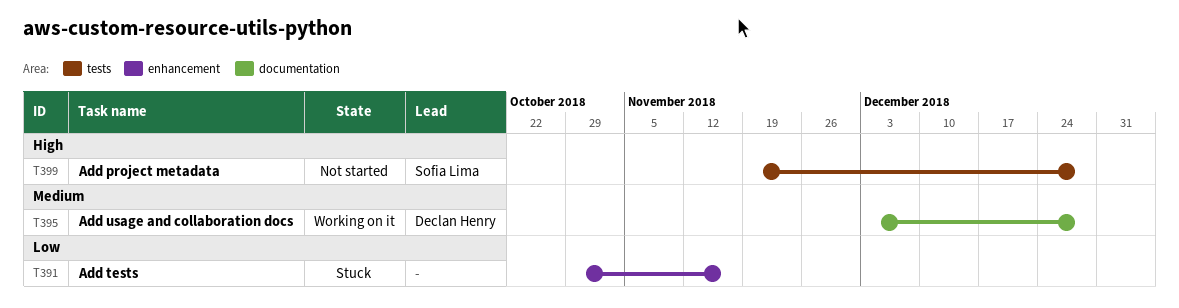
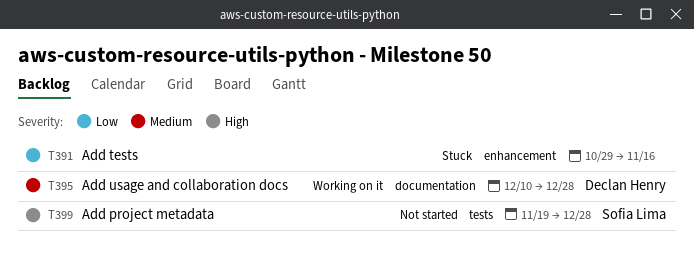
T395, start: Dec 3 -> Dec 10

